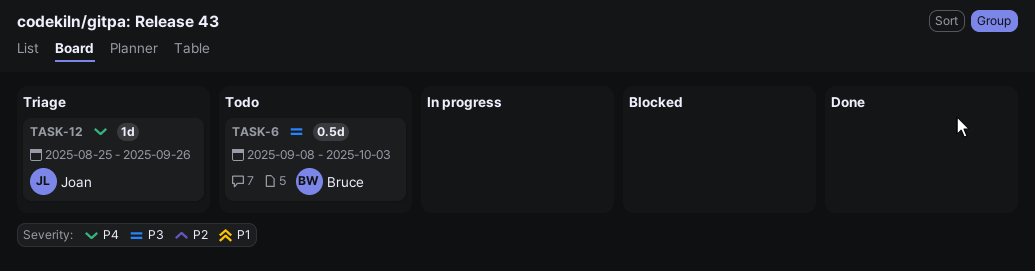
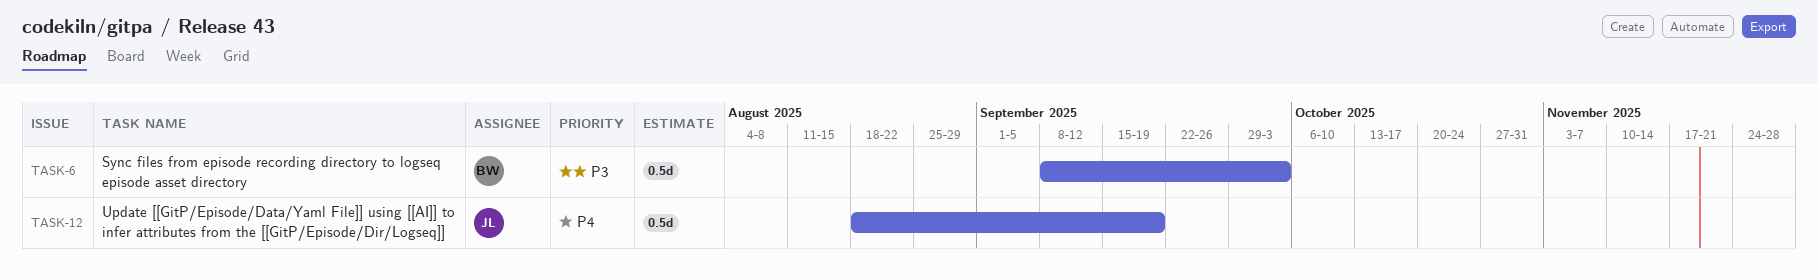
TASK-12, estimate: 1d -> 0.5d
TASK-12, start: Aug 25 -> Aug 18
TASK-12, due: Sep 26 -> Sep 19

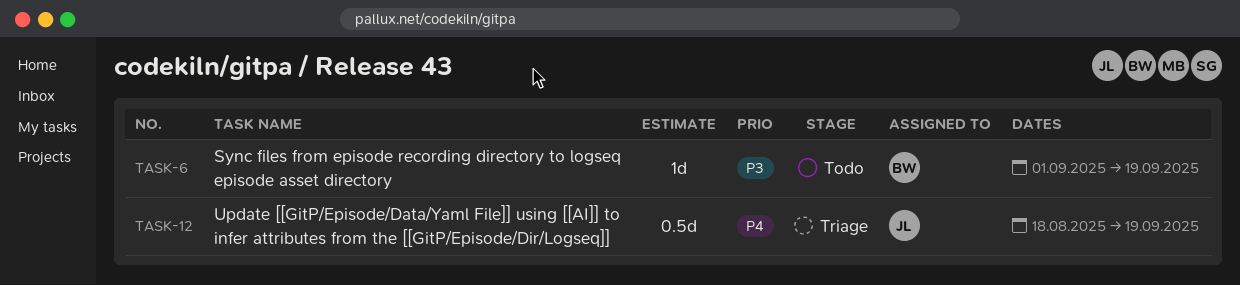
TASK-6, estimate: 0.5d -> 1d
TASK-6, start: Sep 8 -> Sep 1
TASK-6, due: Oct 3 -> Sep 19

